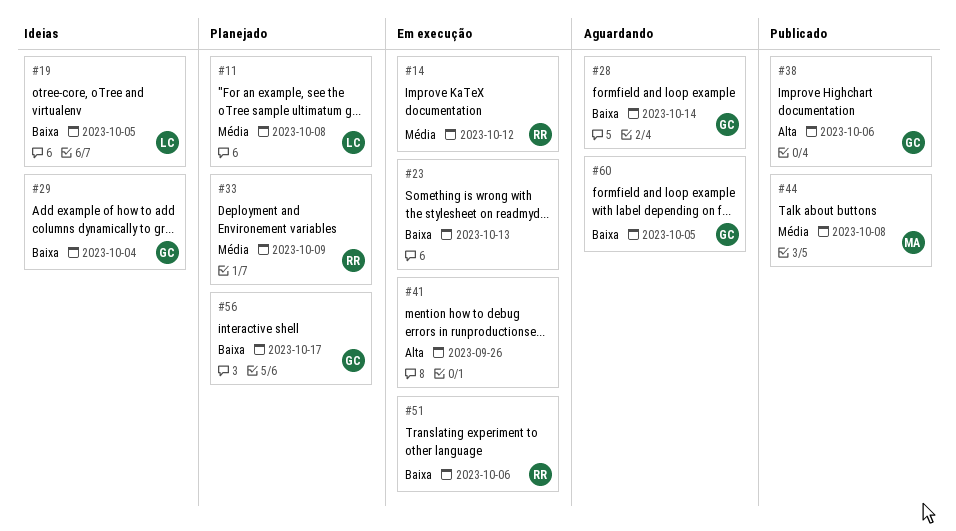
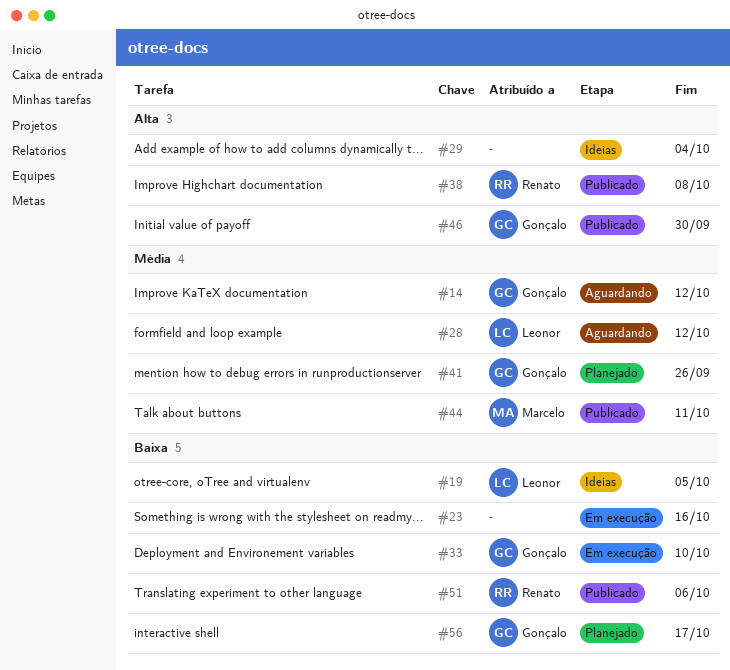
#11: present -> none
#14, status: Em execução -> Aguardando
#14, owner: Renato -> Gonçalo
#23, due: Oct 13 -> Oct 16
#28, owner: Gonçalo -> Leonor
#28, priority: Baixa -> Média
#28, due: Oct 14 -> Oct 12
#29, owner: Gonçalo -> none
#29, priority: Baixa -> Alta
#33, status: Planejado -> Em execução
#33, owner: Renato -> Gonçalo
#33, priority: Média -> Baixa
#33, due: Oct 9 -> Oct 10
#38, owner: Gonçalo -> Renato
#38, due: Oct 6 -> Oct 8
#41, status: Em execução -> Planejado
#41, owner: none -> Gonçalo
#41, priority: Alta -> Média
#44, due: Oct 8 -> Oct 11
#46: none -> present
#51, status: Em execução -> Publicado
#60: present -> none

